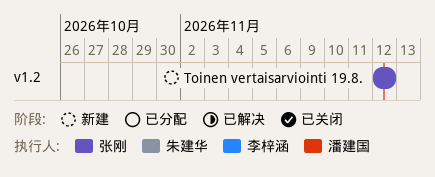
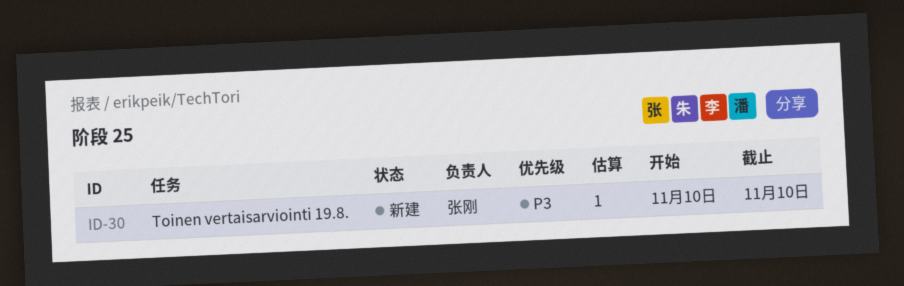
Toinen vertaisarviointi 19.8., start: Nov 12 -> Nov 10
Toinen vertaisarviointi 19.8., due: Nov 12 -> Nov 10

